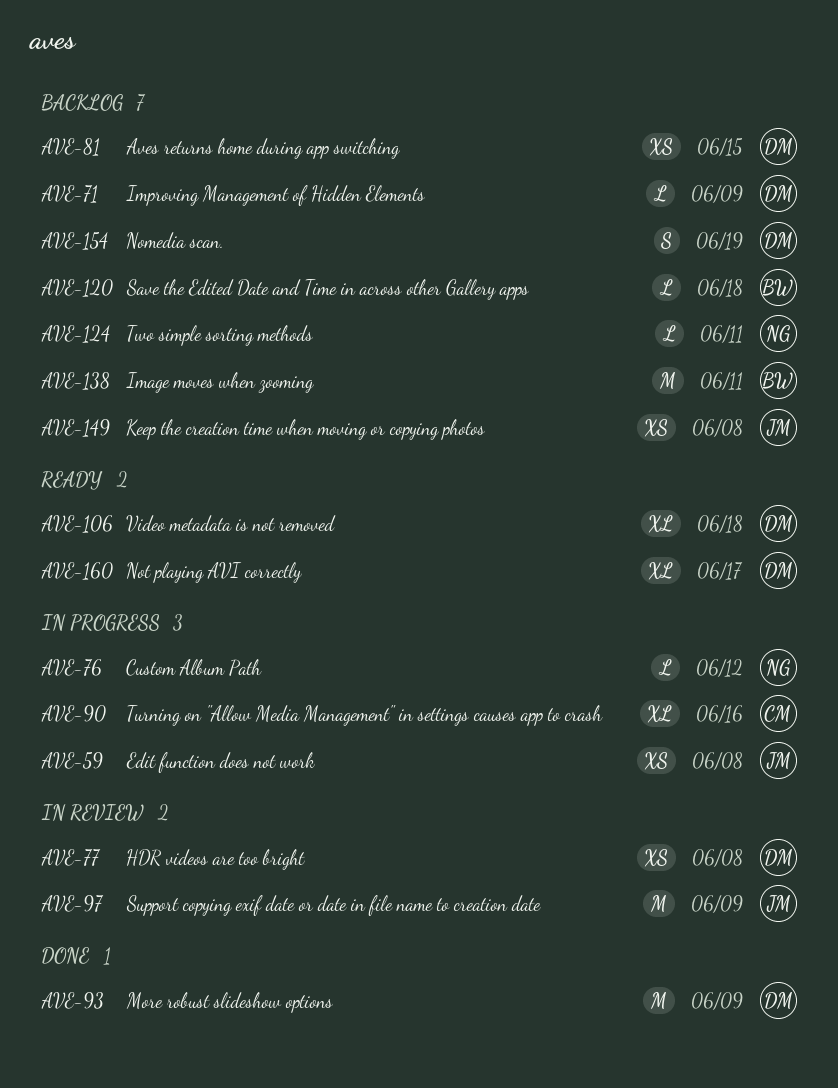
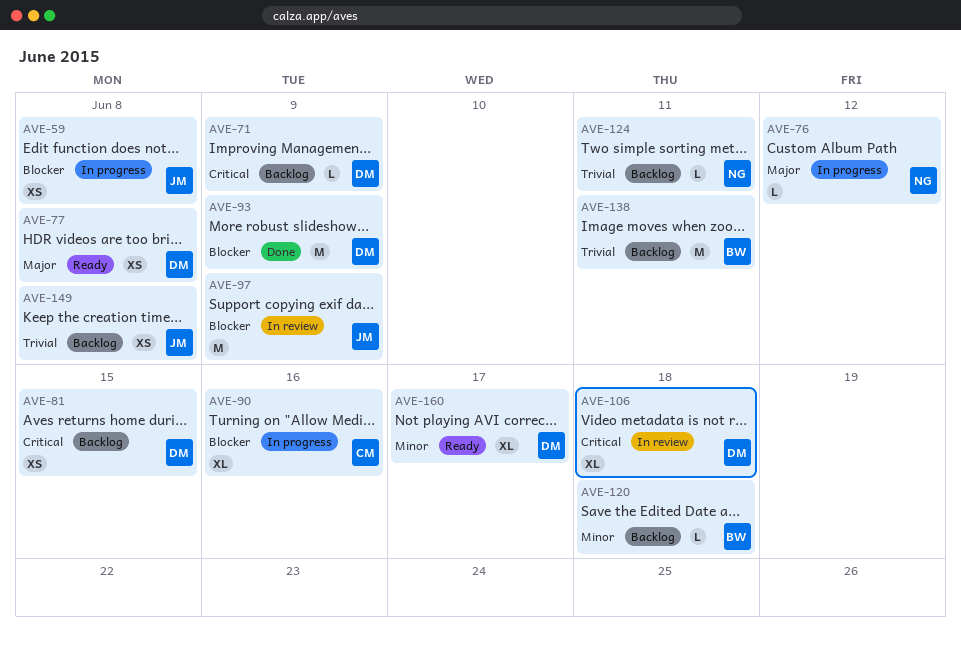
AVE-77, status: In review -> Ready
AVE-106, status: Ready -> In review
AVE-154: present -> none

